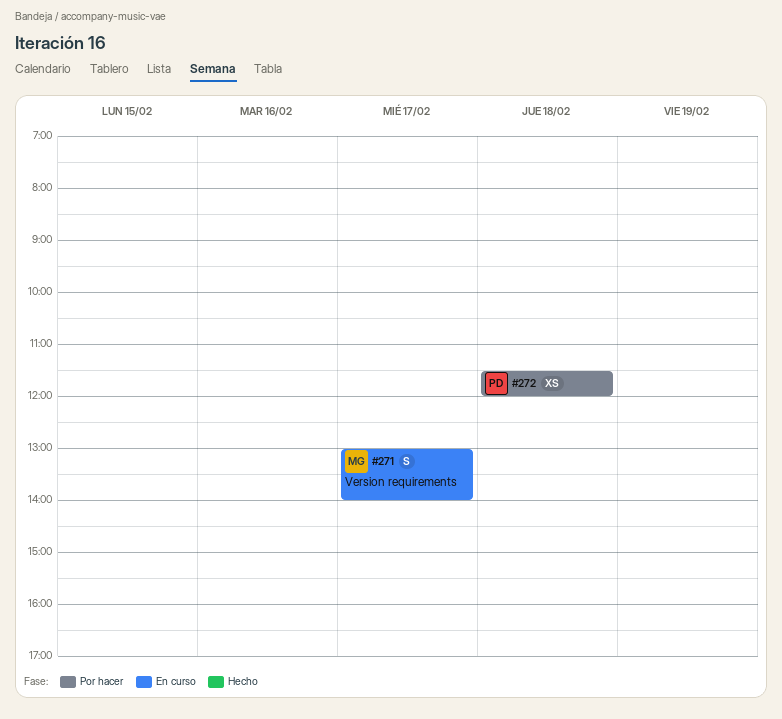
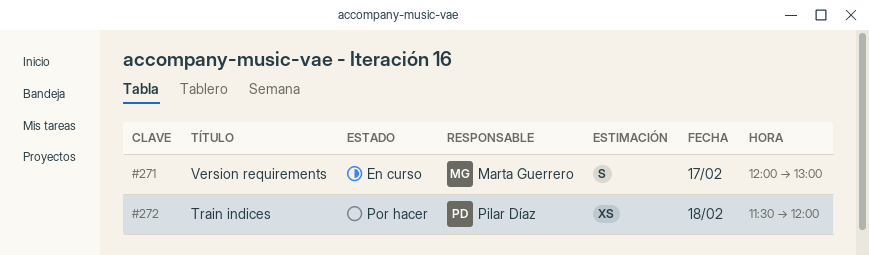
#271, begins: 13:00 -> 12:00
#271, ends: 14:00 -> 13:00

